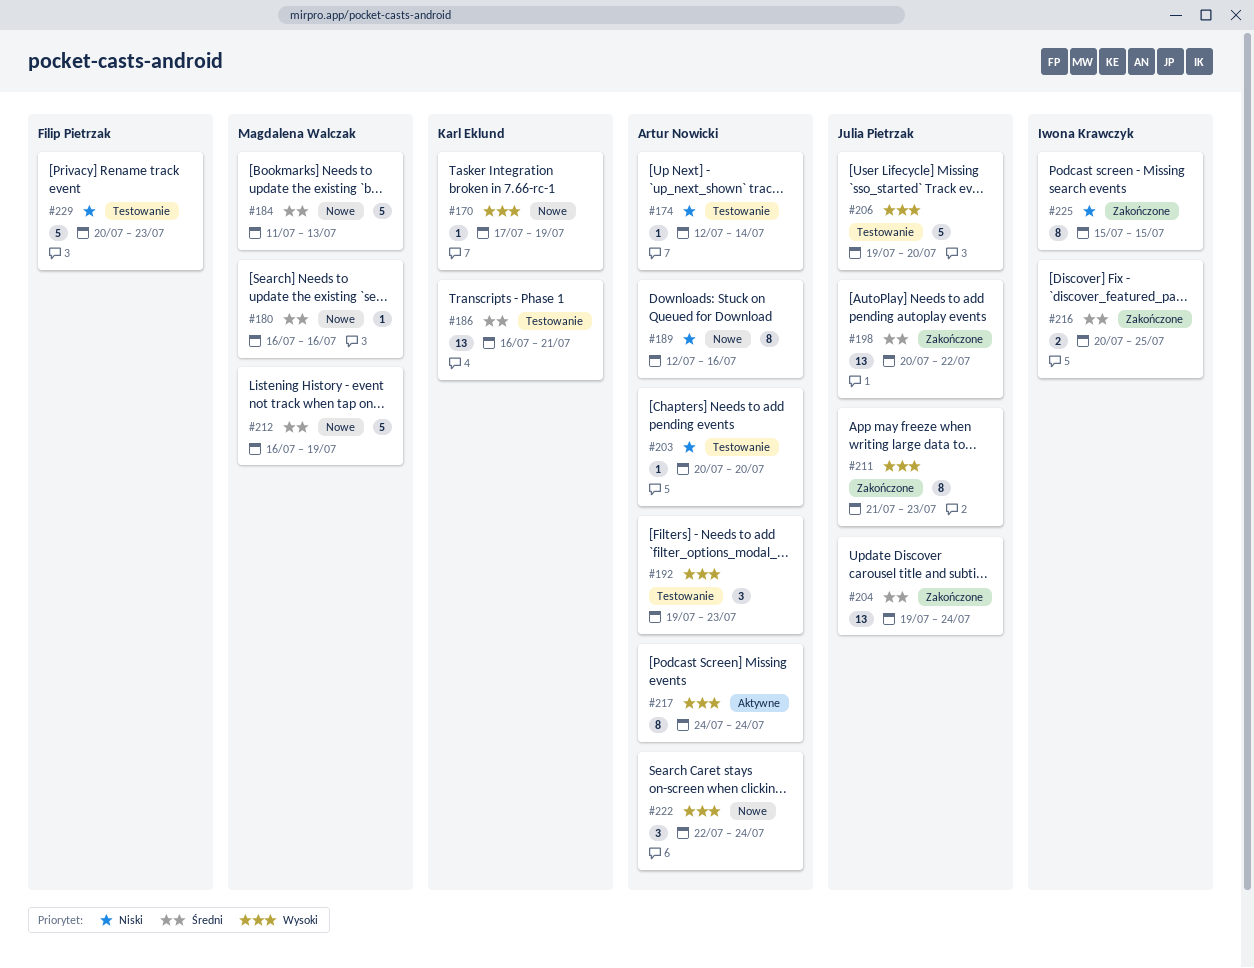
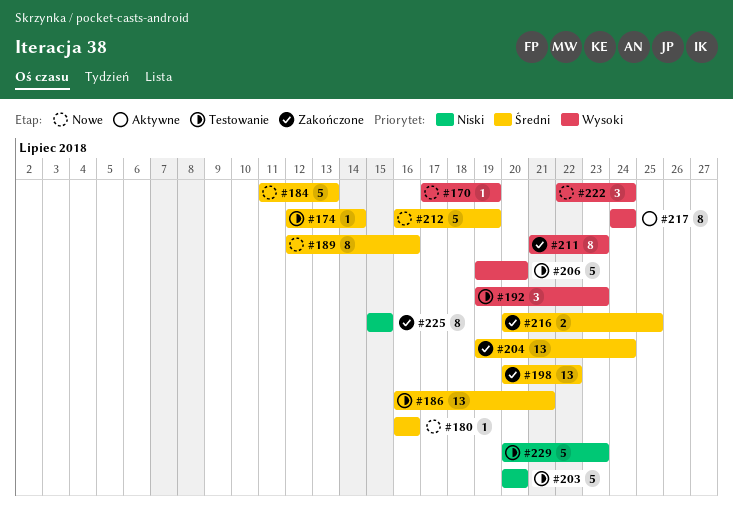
#174, priority: Niski -> Średni
#189, priority: Niski -> Średni
#203, estimate: 1 -> 5

